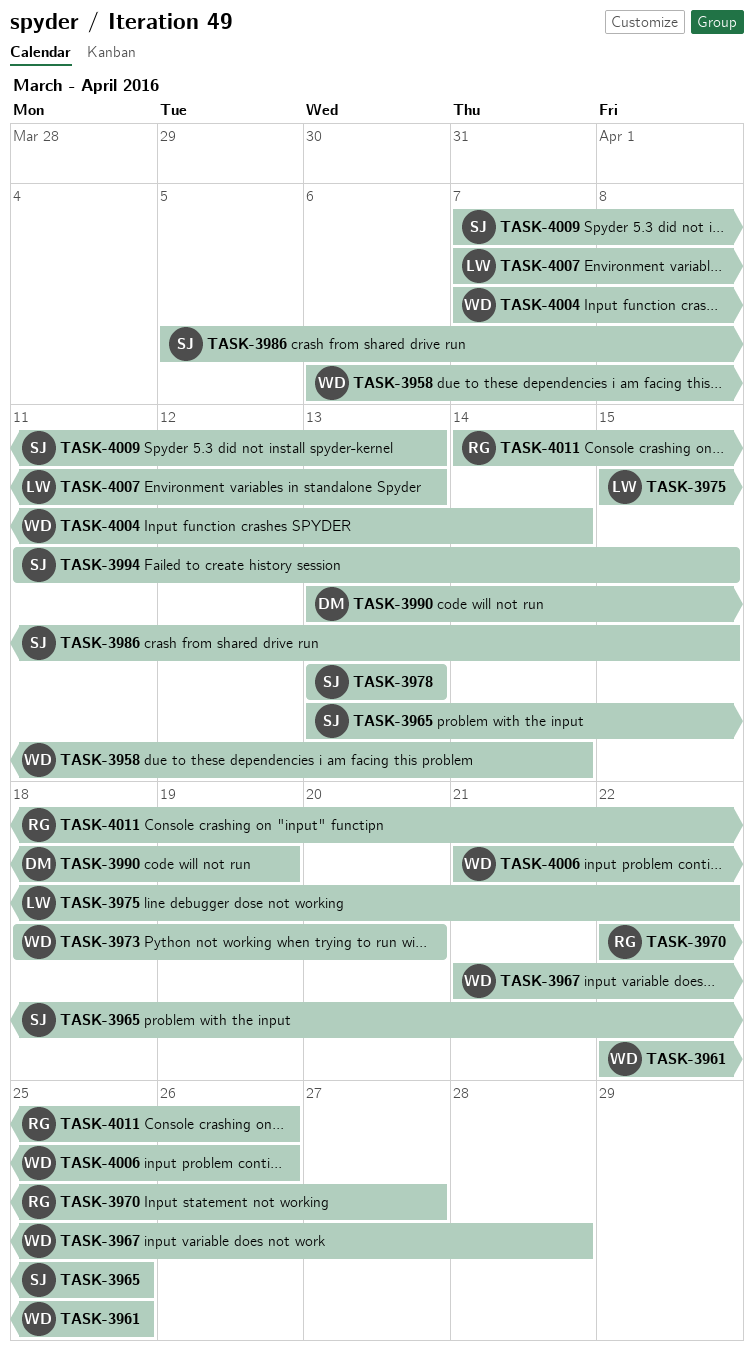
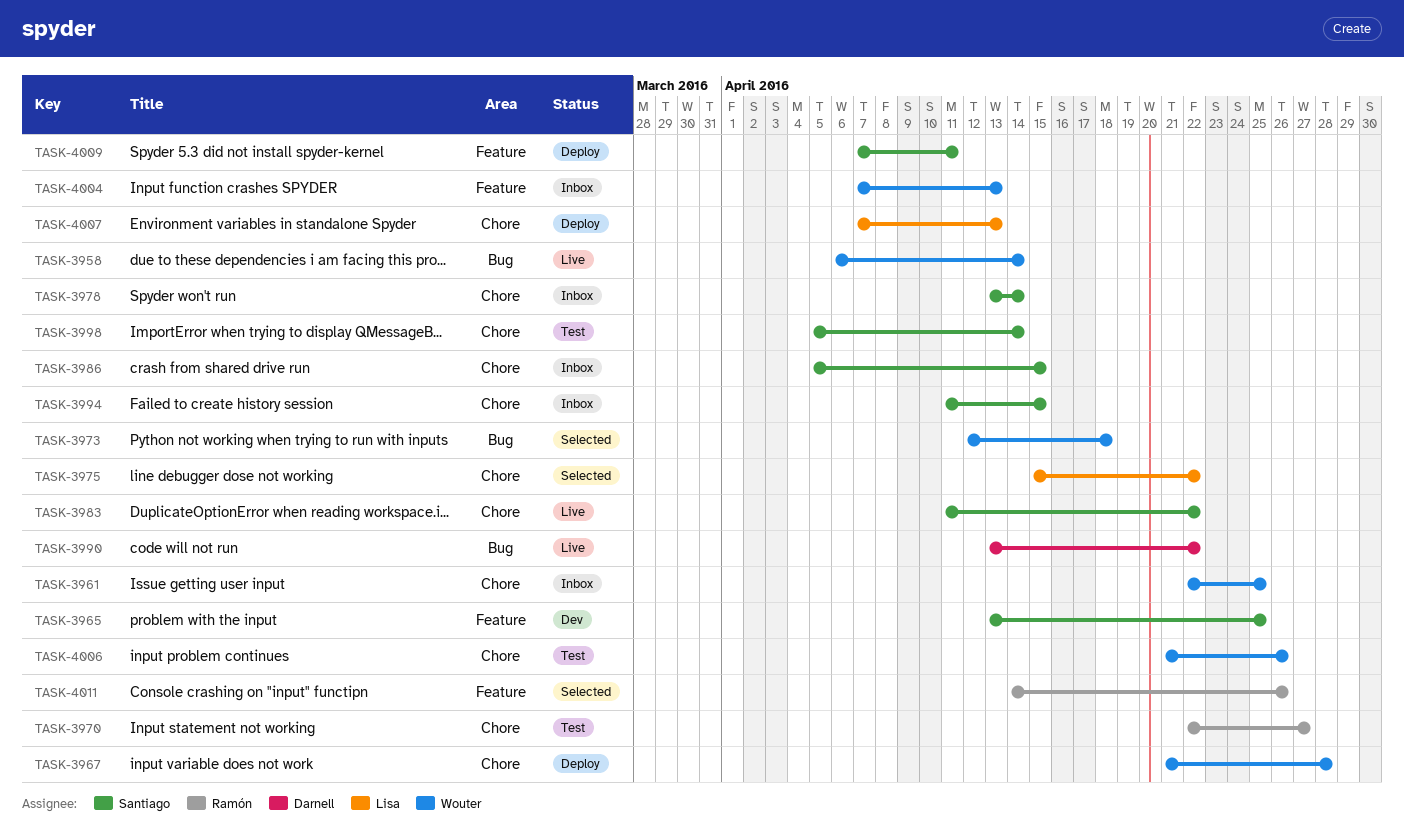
TASK-3973, start: Apr 18 -> Apr 12
TASK-3973, due: Apr 20 -> Apr 18
TASK-3978, due: Apr 13 -> Apr 14
TASK-3983: none -> present
TASK-3990, due: Apr 19 -> Apr 22
TASK-3998: none -> present
TASK-4004, due: Apr 14 -> Apr 13
TASK-4009, due: Apr 13 -> Apr 11

